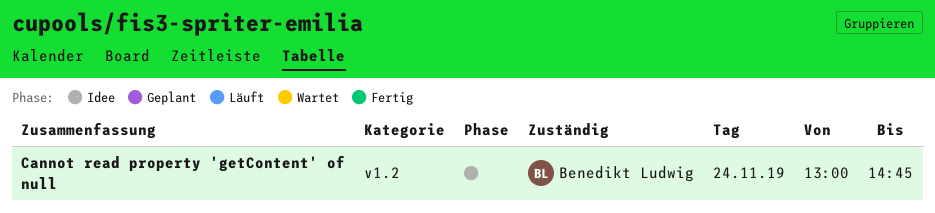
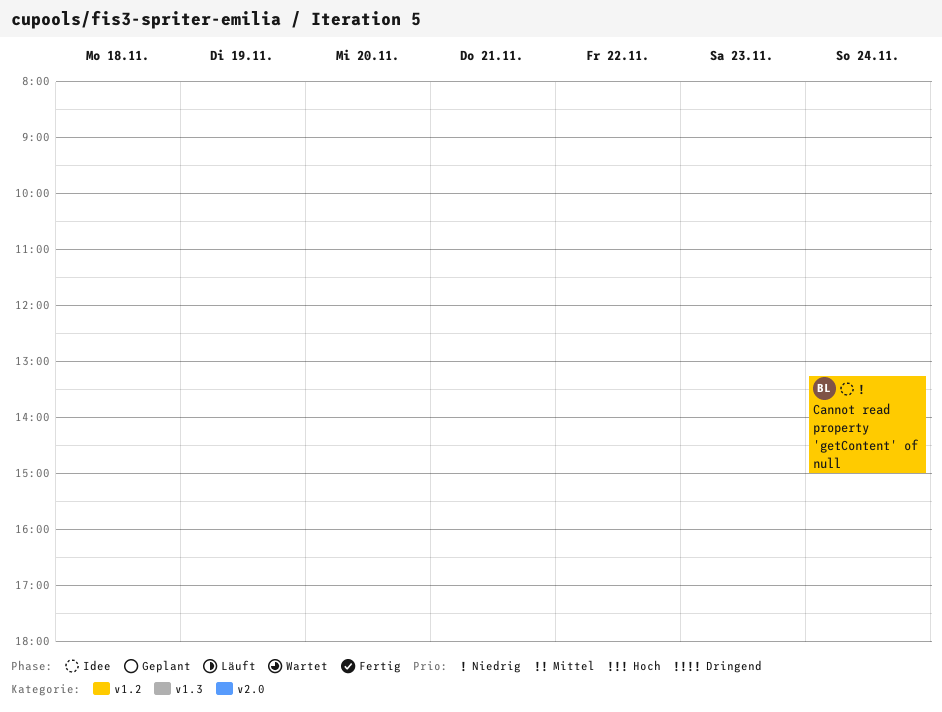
Cannot read property 'getContent' of null, begins: 13:00 -> 13:15
Cannot read property 'getContent' of null, ends: 14:45 -> 15:00

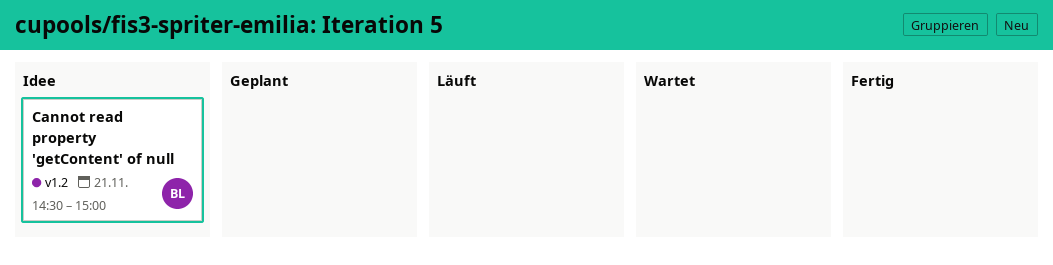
Cannot read property 'getContent' of null, day: Nov 24 -> Nov 21
Cannot read property 'getContent' of null, begins: 13:15 -> 14:30

